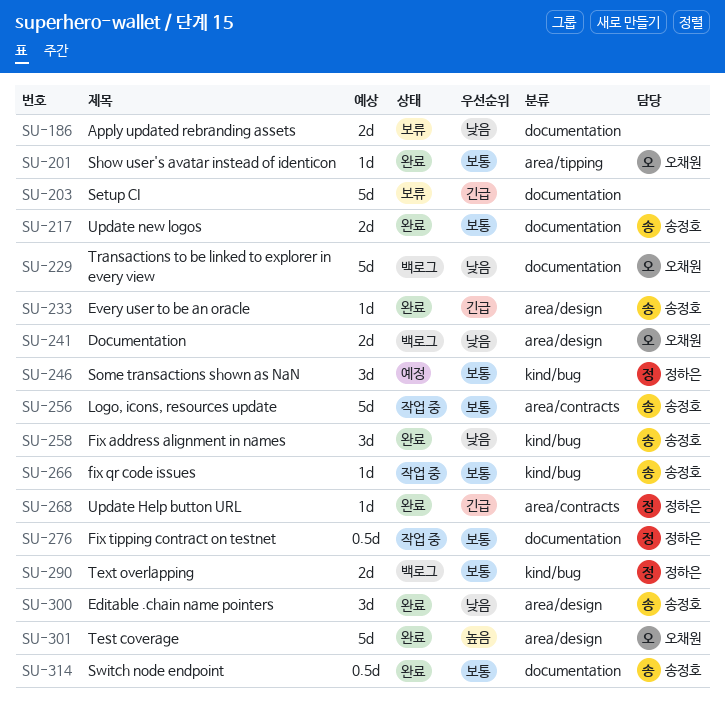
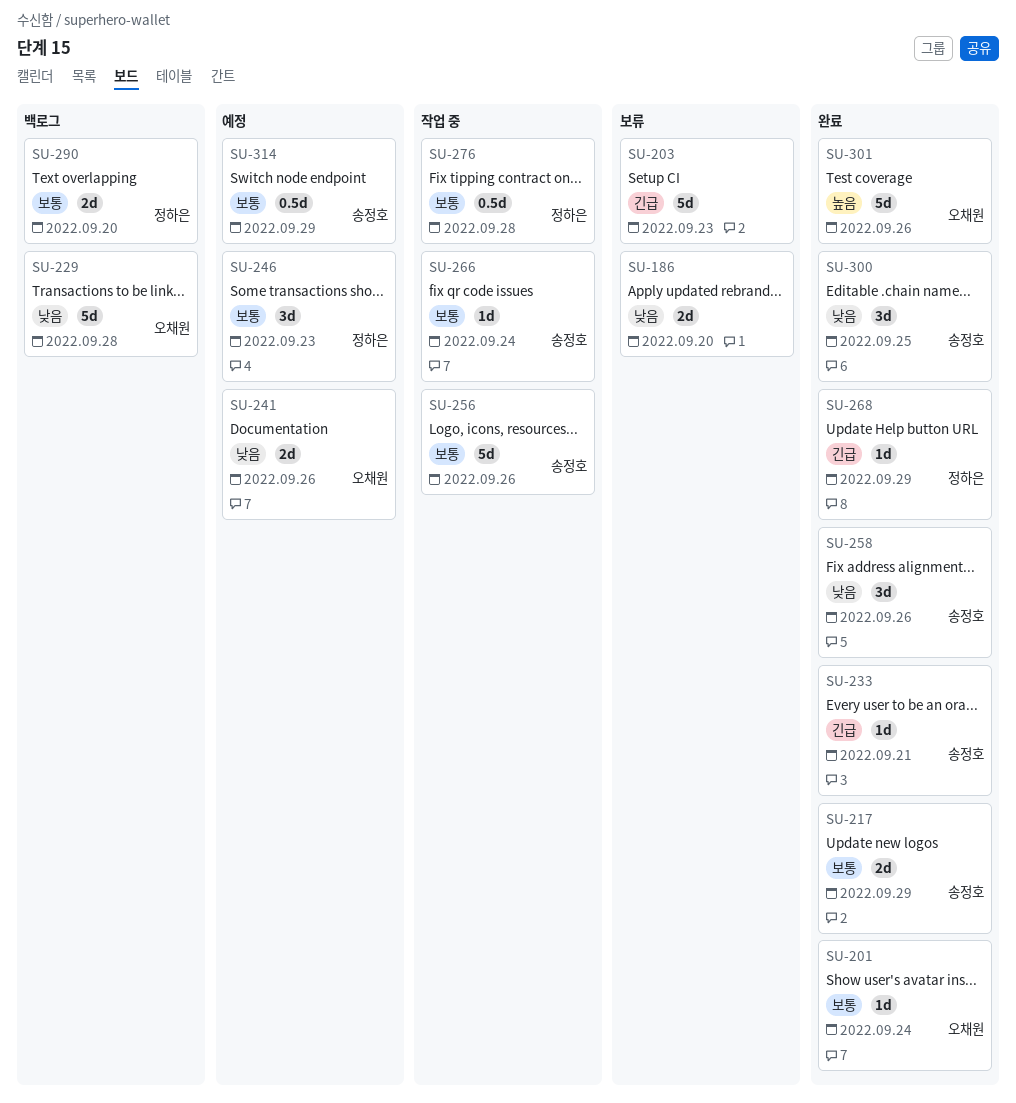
SU-241, status: 백로그 -> 예정
SU-314, status: 완료 -> 예정

